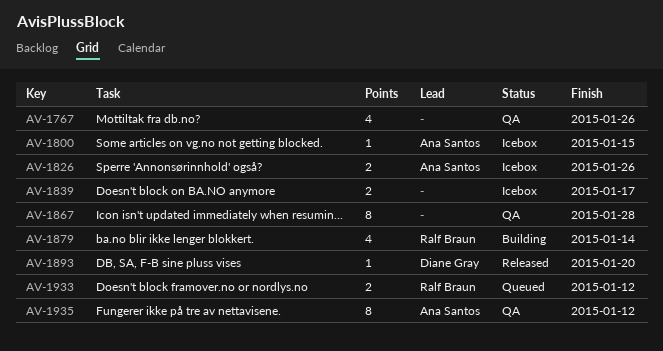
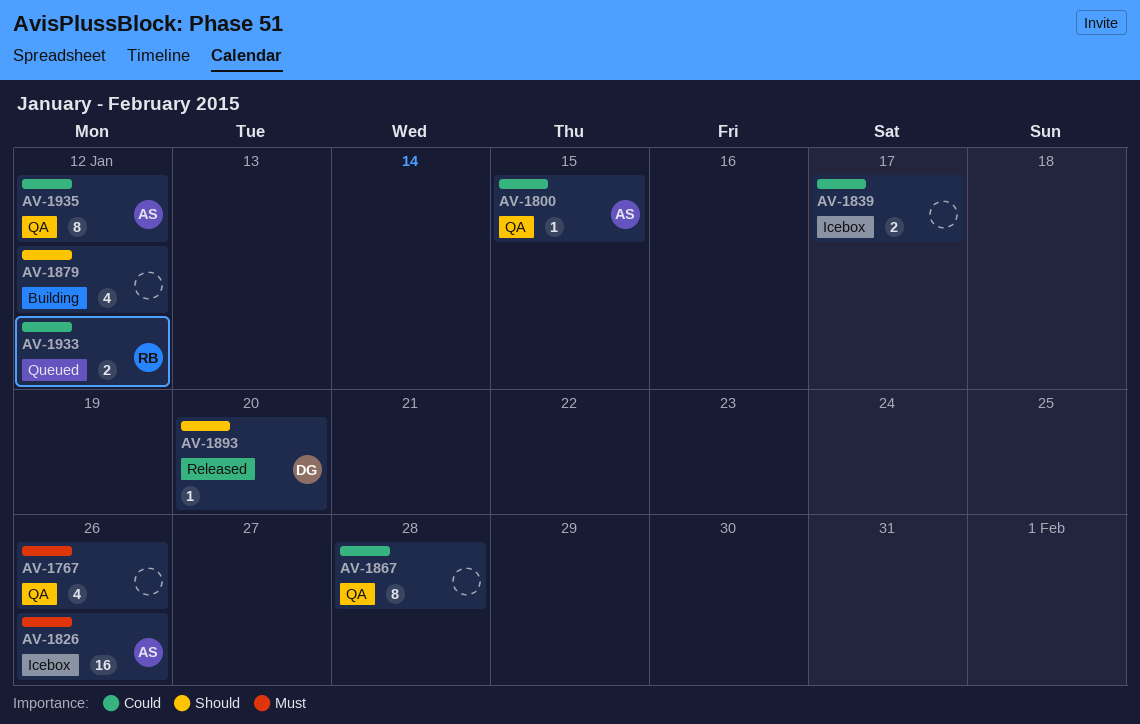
AV-1800, status: Icebox -> QA
AV-1826, estimate: 2 -> 16
AV-1879, owner: Ralf Braun -> none
AV-1879, due: Jan 14 -> Jan 12

